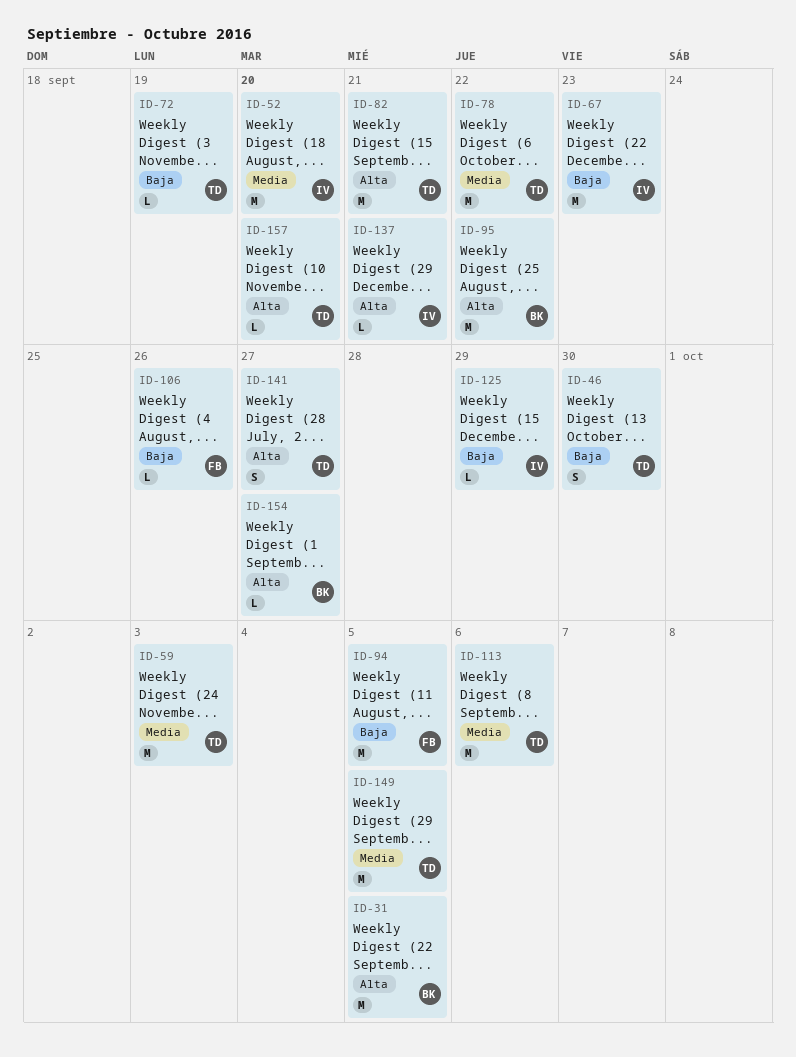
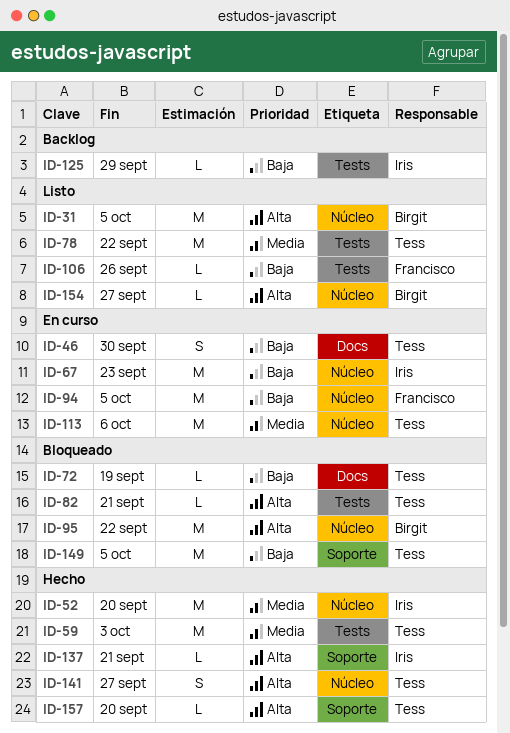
ID-82, estimate: M -> L
ID-149, priority: Media -> Baja

